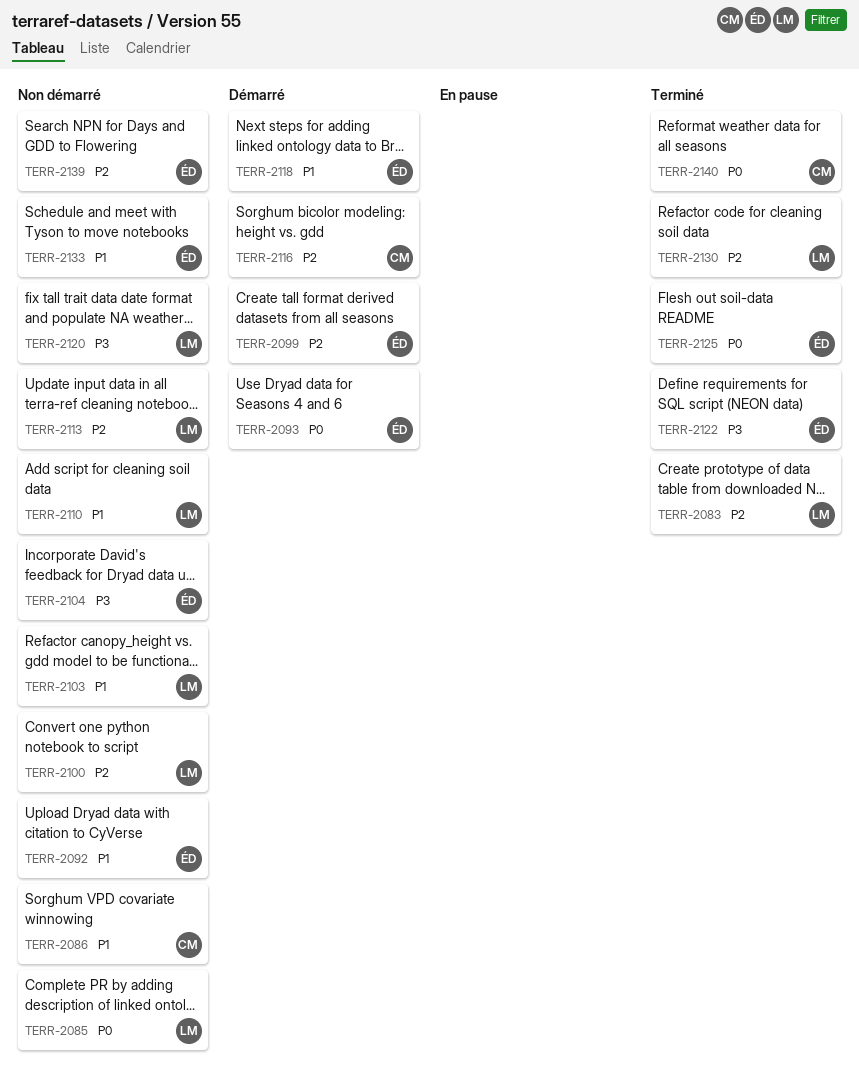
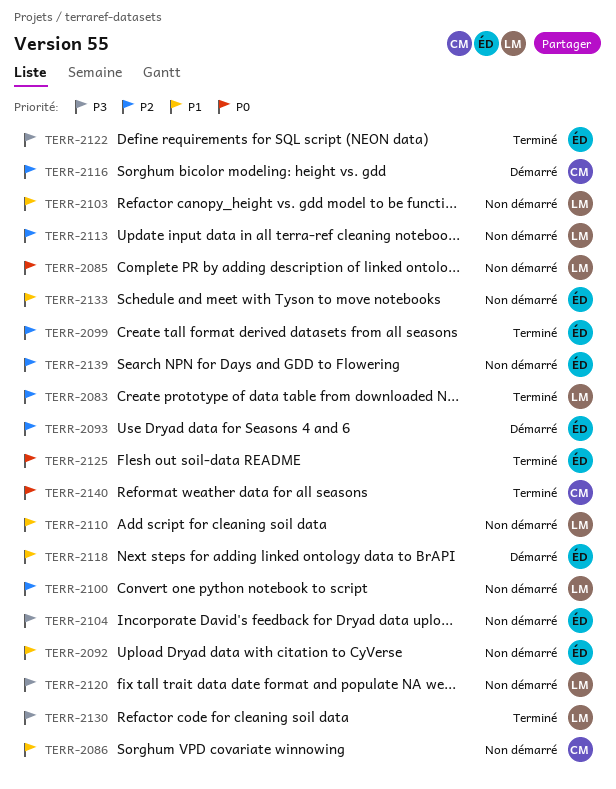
TERR-2093, priority: P0 -> P2
TERR-2099, status: Démarré -> Terminé
TERR-2130, priority: P2 -> P3

